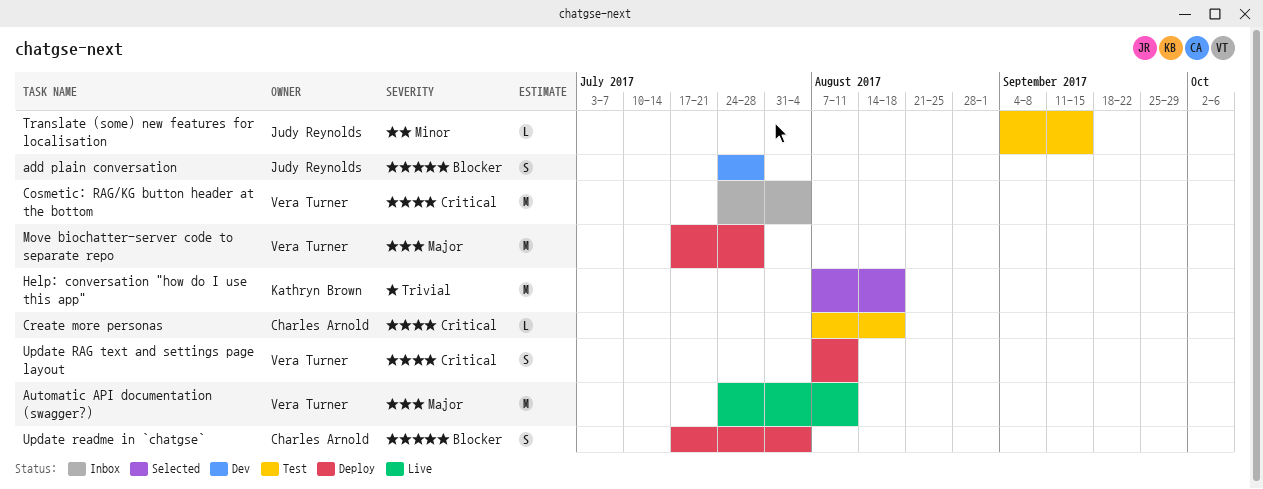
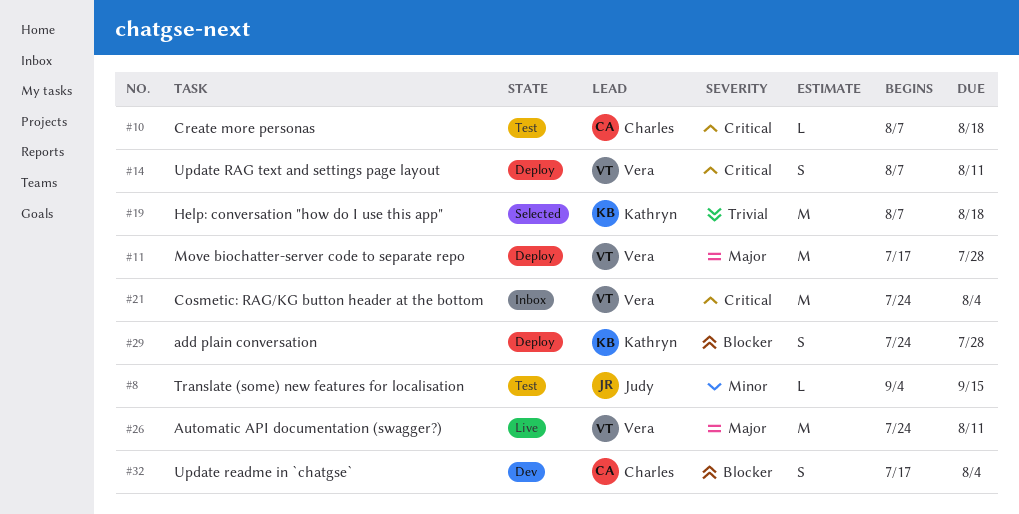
add plain conversation, status: Dev -> Deploy
add plain conversation, owner: Judy Reynolds -> Kathryn Brown
Update readme in `chatgse`, status: Deploy -> Dev

